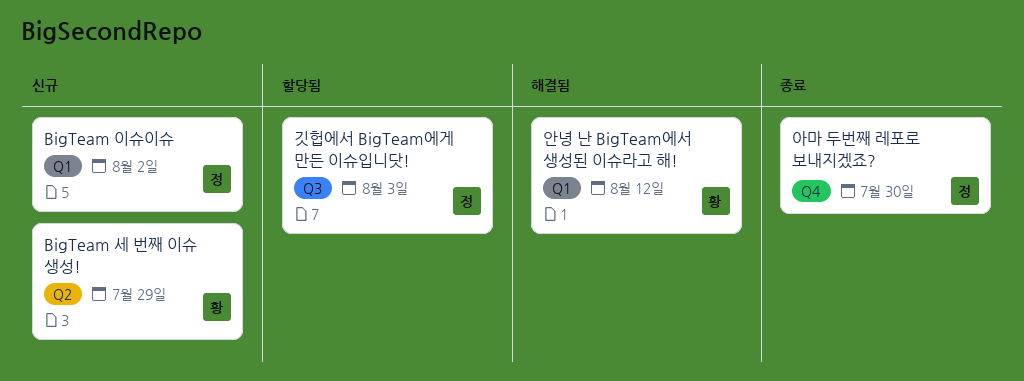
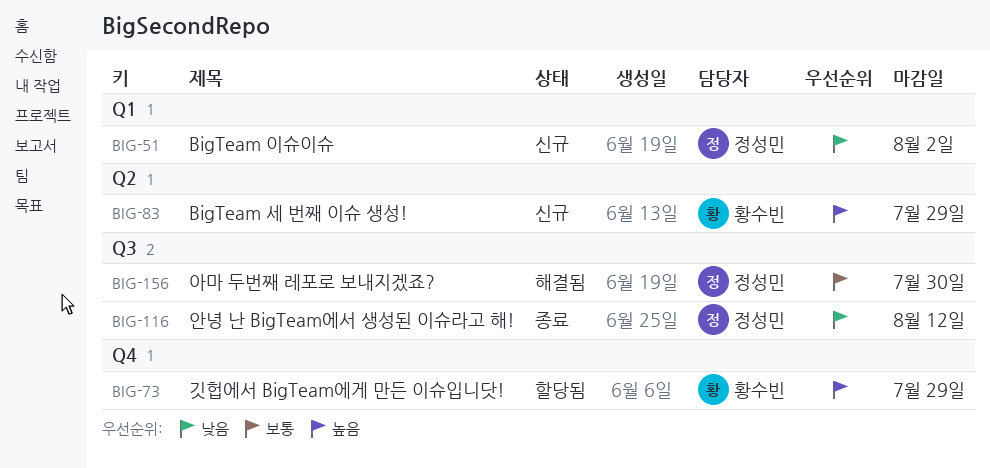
깃헙에서 BigTeam에게 만든 이슈입니닷!, owner: 정성민 -> 황수빈
깃헙에서 BigTeam에게 만든 이슈입니닷!, label: Q3 -> Q4
깃헙에서 BigTeam에게 만든 이슈입니닷!, due: Aug 3 -> Jul 29
아마 두번째 레포로 보내지겠죠?, status: 종료 -> 해결됨
아마 두번째 레포로 보내지겠죠?, label: Q4 -> Q3
안녕 난 BigTeam에서 생성된 이슈라고 해!, status: 해결됨 -> 종료
안녕 난 BigTeam에서 생성된 이슈라고 해!, owner: 황수빈 -> 정성민
안녕 난 BigTeam에서 생성된 이슈라고 해!, label: Q1 -> Q3

